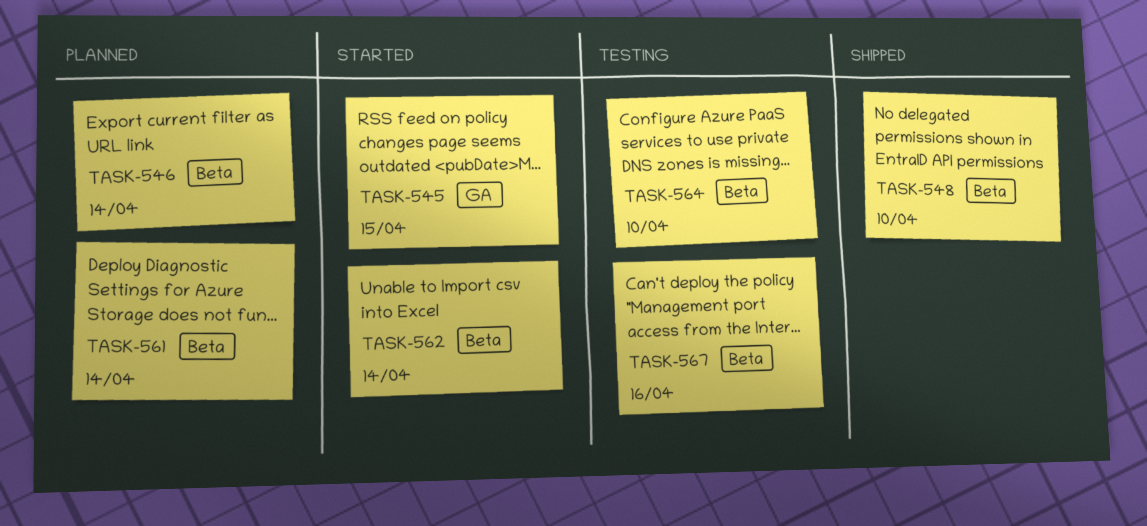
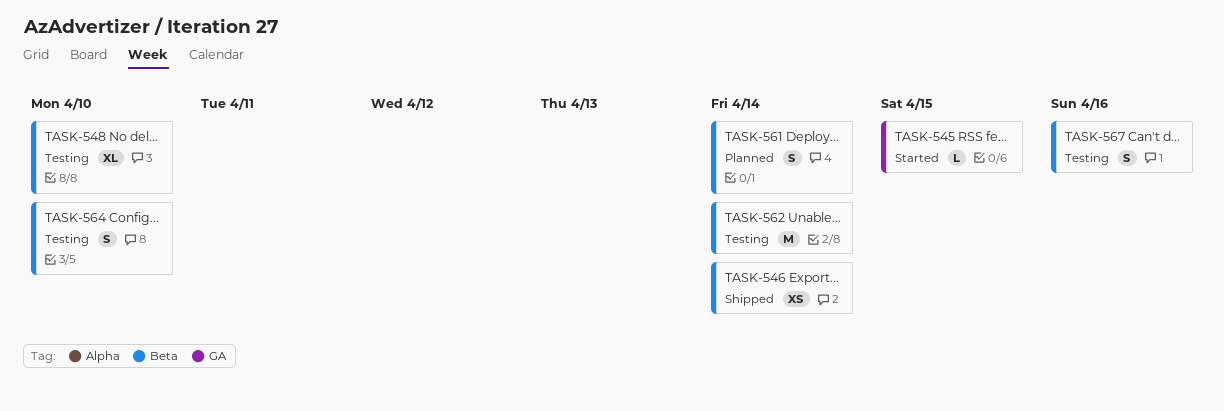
TASK-546, status: Planned -> Shipped
TASK-548, status: Shipped -> Testing
TASK-562, status: Started -> Testing

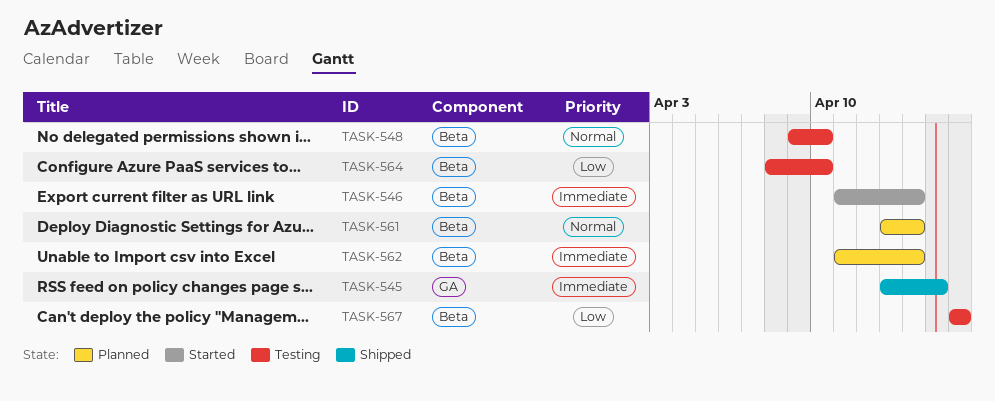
TASK-545, status: Started -> Shipped
TASK-546, status: Shipped -> Started
TASK-562, status: Testing -> Planned

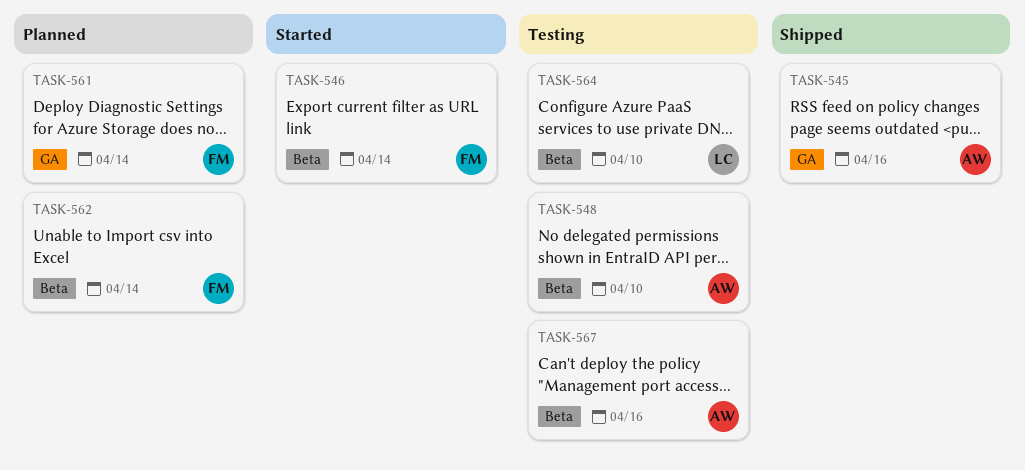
TASK-545, due: Apr 15 -> Apr 16
TASK-561, label: Beta -> GA

